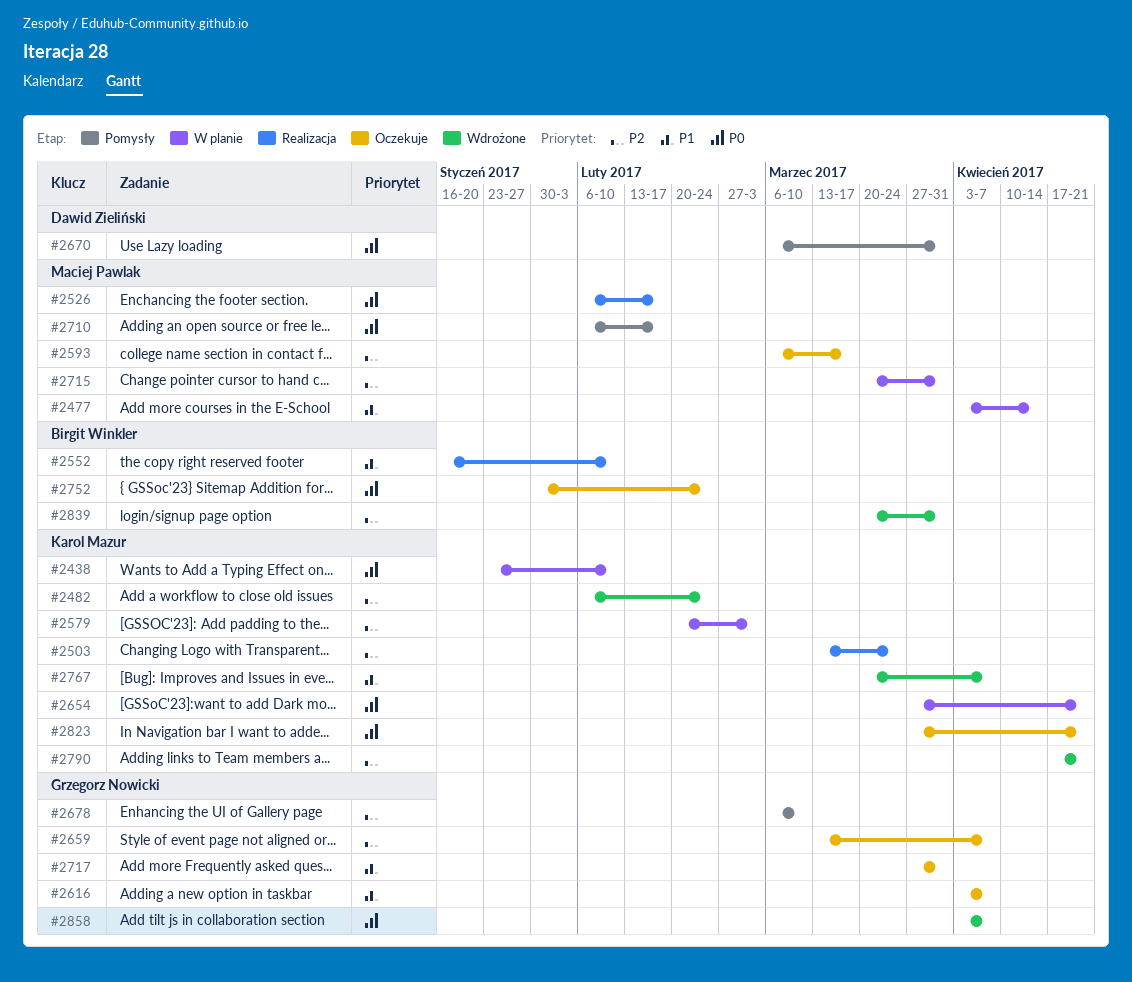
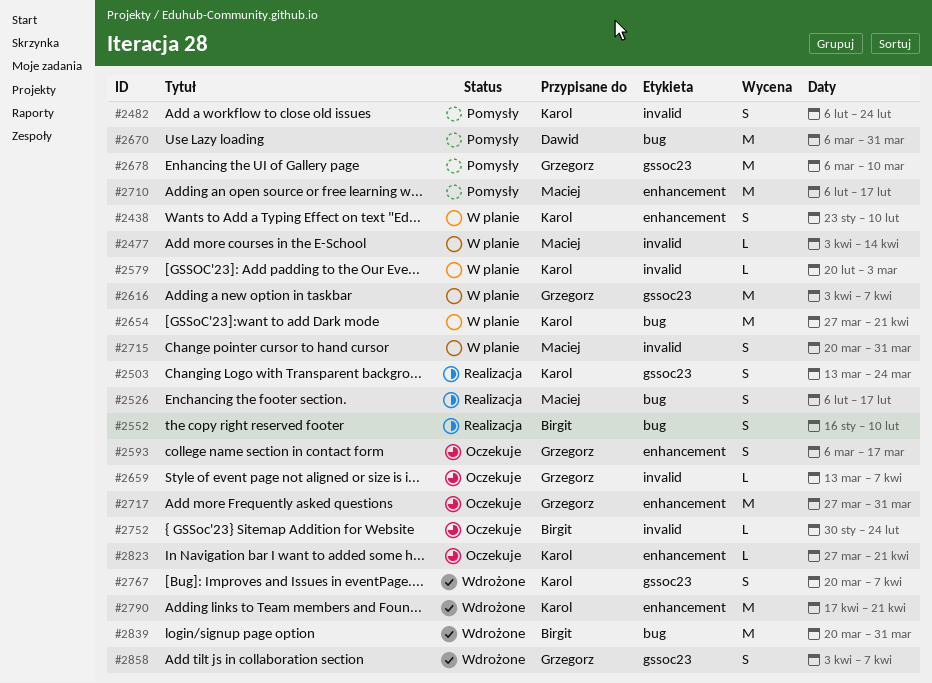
#2482, status: Wdrożone -> Pomysły
#2593, owner: Maciej Pawlak -> Grzegorz Nowicki
#2616, status: Oczekuje -> W planie

